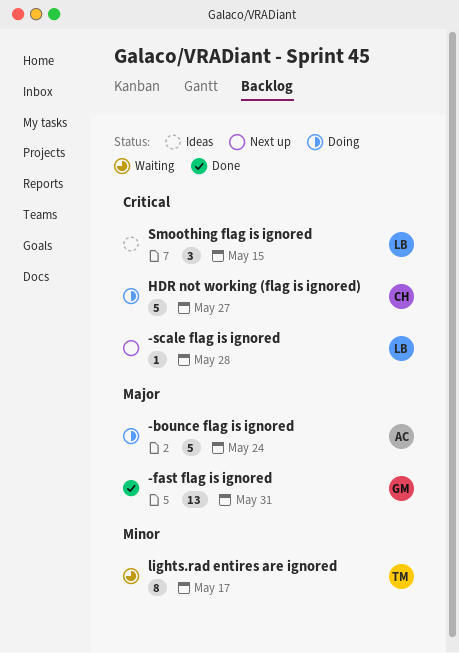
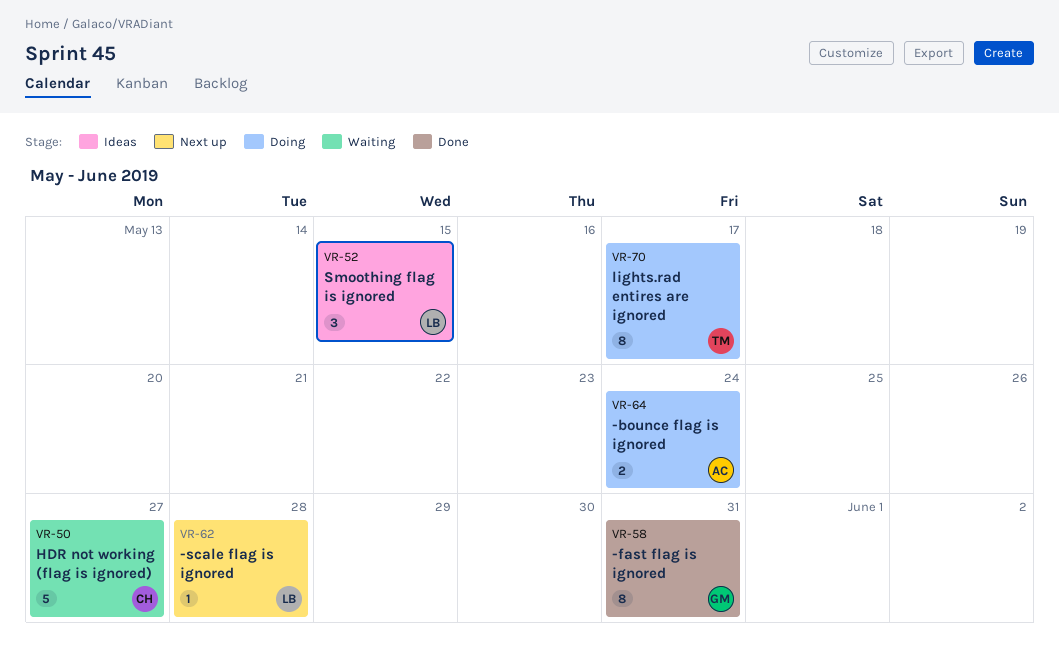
-bounce flag is ignored, estimate: 5 -> 2
-fast flag is ignored, estimate: 13 -> 8
HDR not working (flag is ignored), status: Doing -> Waiting
lights.rad entires are ignored, status: Waiting -> Doing

